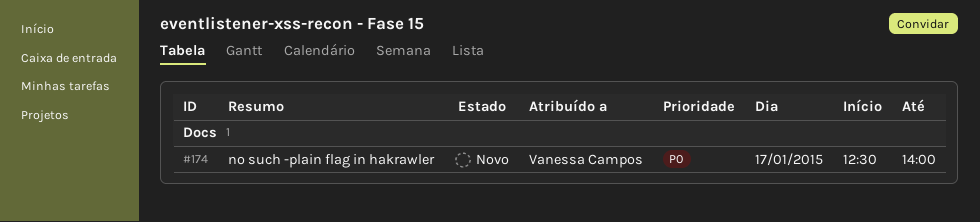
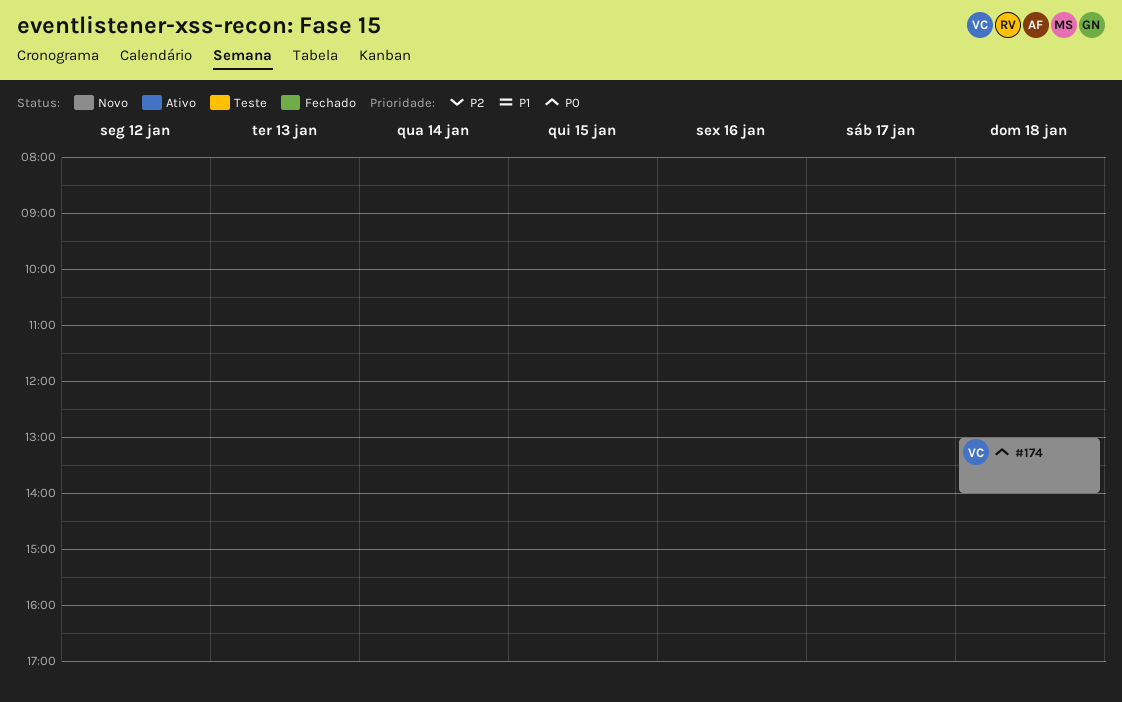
#174, day: Jan 17 -> Jan 18
#174, begins: 12:30 -> 13:00

